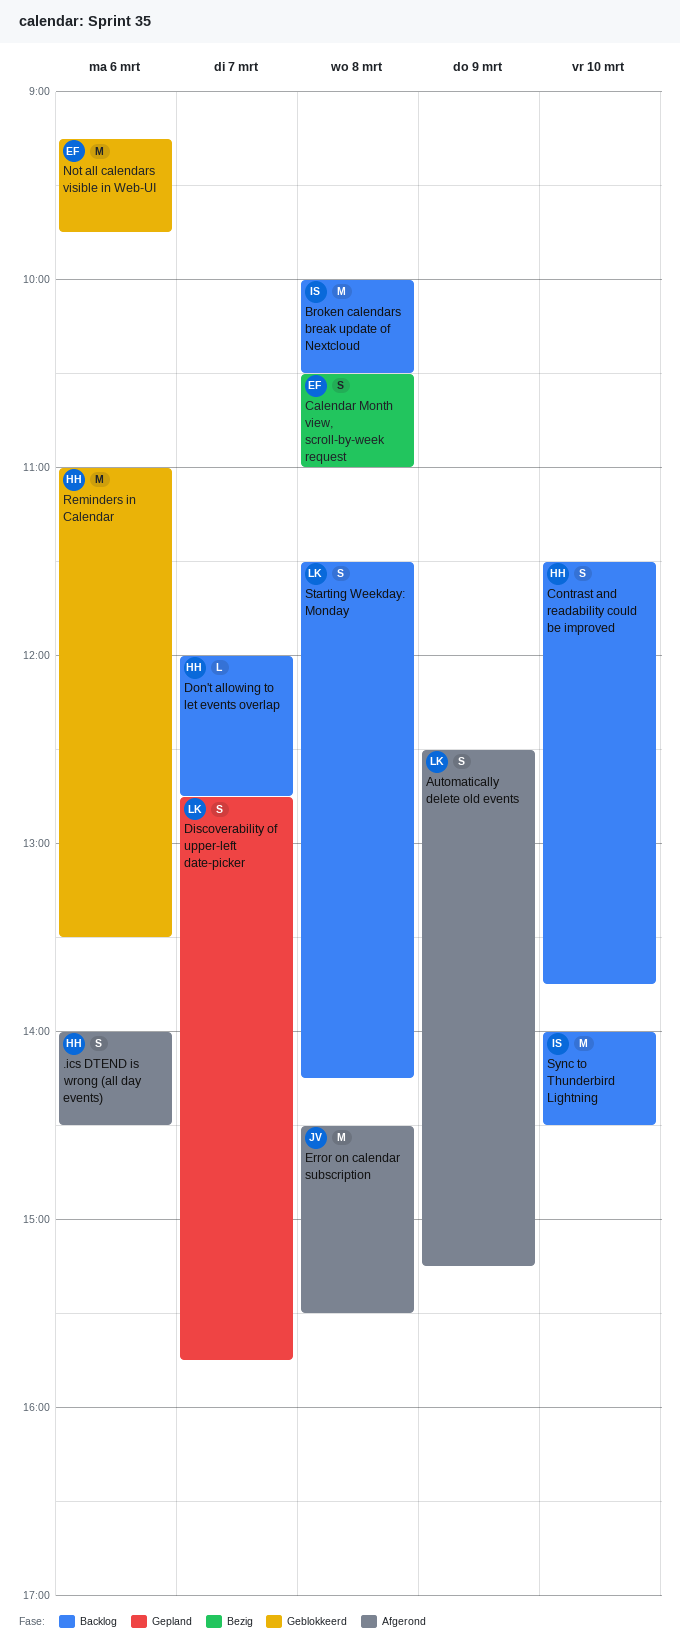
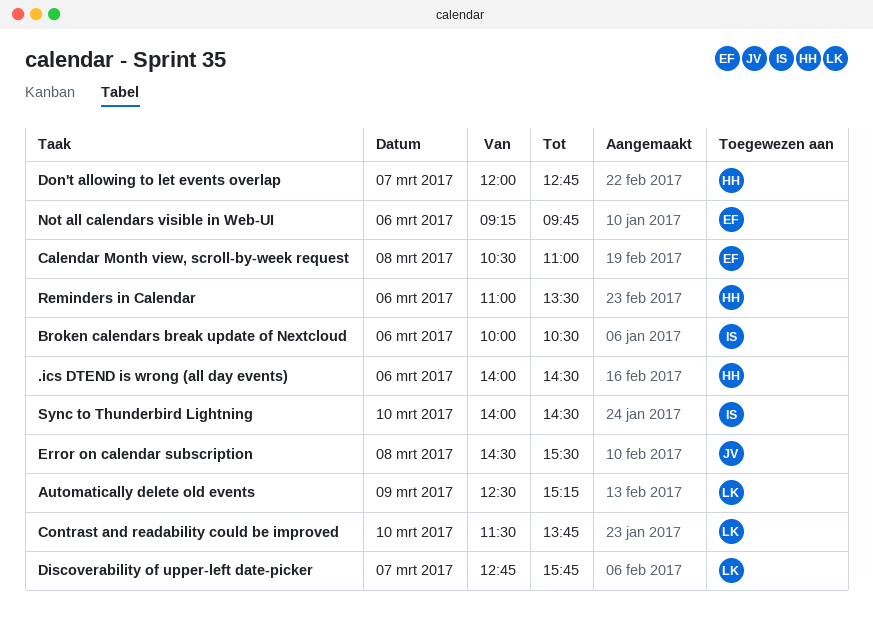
Broken calendars break update of Nextcloud, day: Mar 8 -> Mar 6
Contrast and readability could be improved, owner: HH -> LK
Starting Weekday: Monday: present -> none

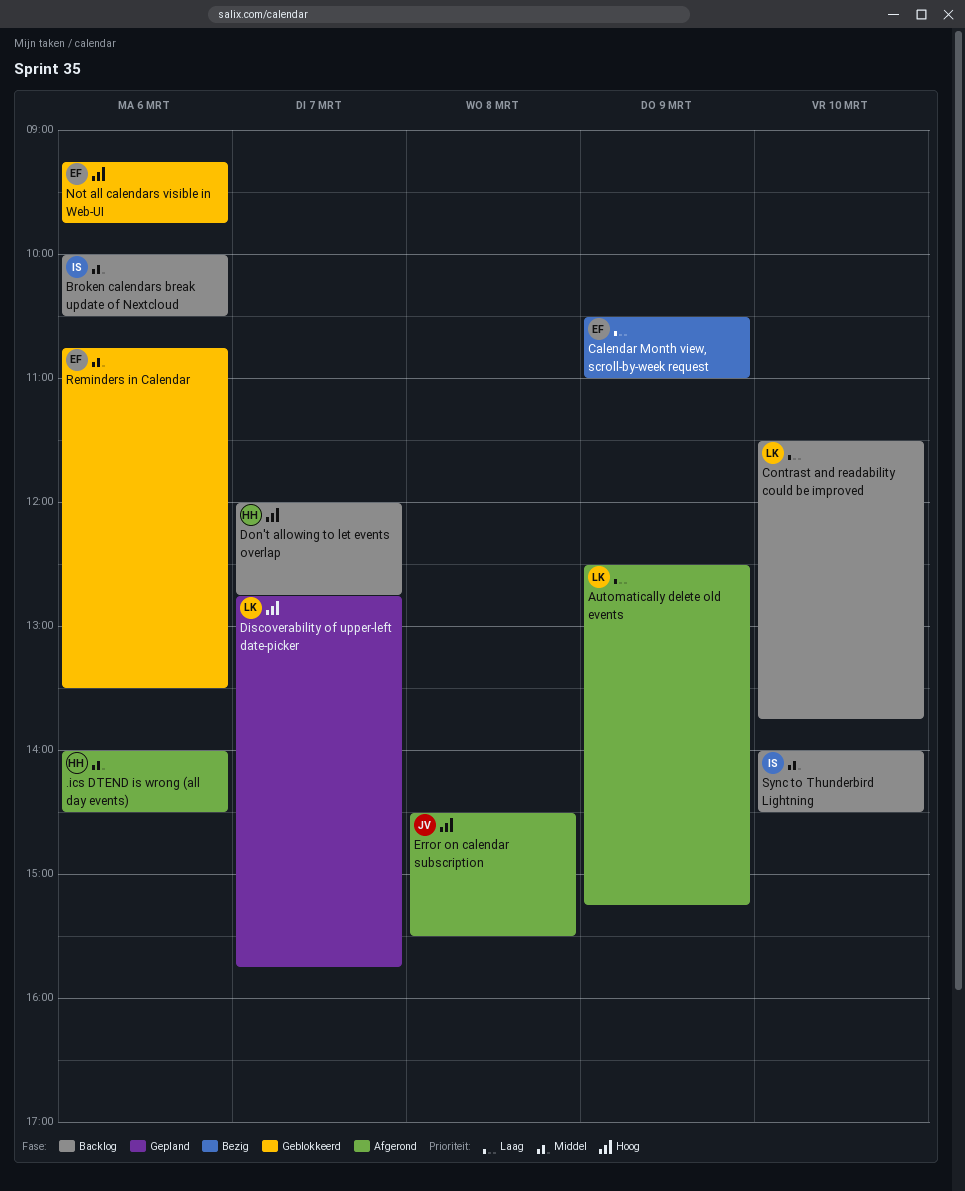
Calendar Month view, scroll-by-week request, day: Mar 8 -> Mar 9
Reminders in Calendar, owner: HH -> EF
Reminders in Calendar, begins: 11:00 -> 10:45

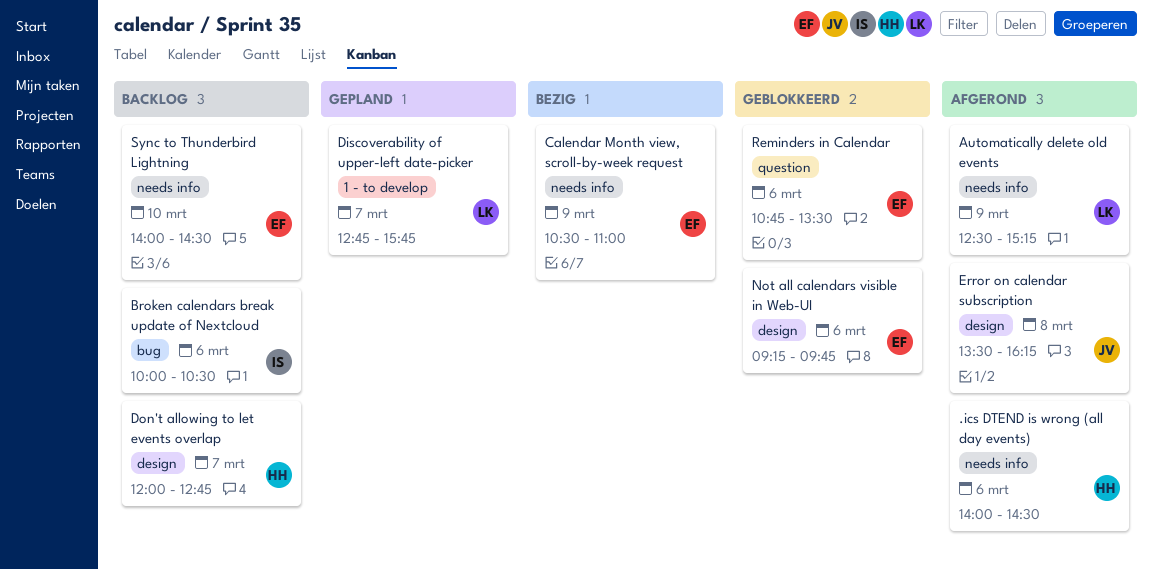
Contrast and readability could be improved: present -> none
Error on calendar subscription, begins: 14:30 -> 13:30
Error on calendar subscription, ends: 15:30 -> 16:15
Sync to Thunderbird Lightning, owner: IS -> EF

